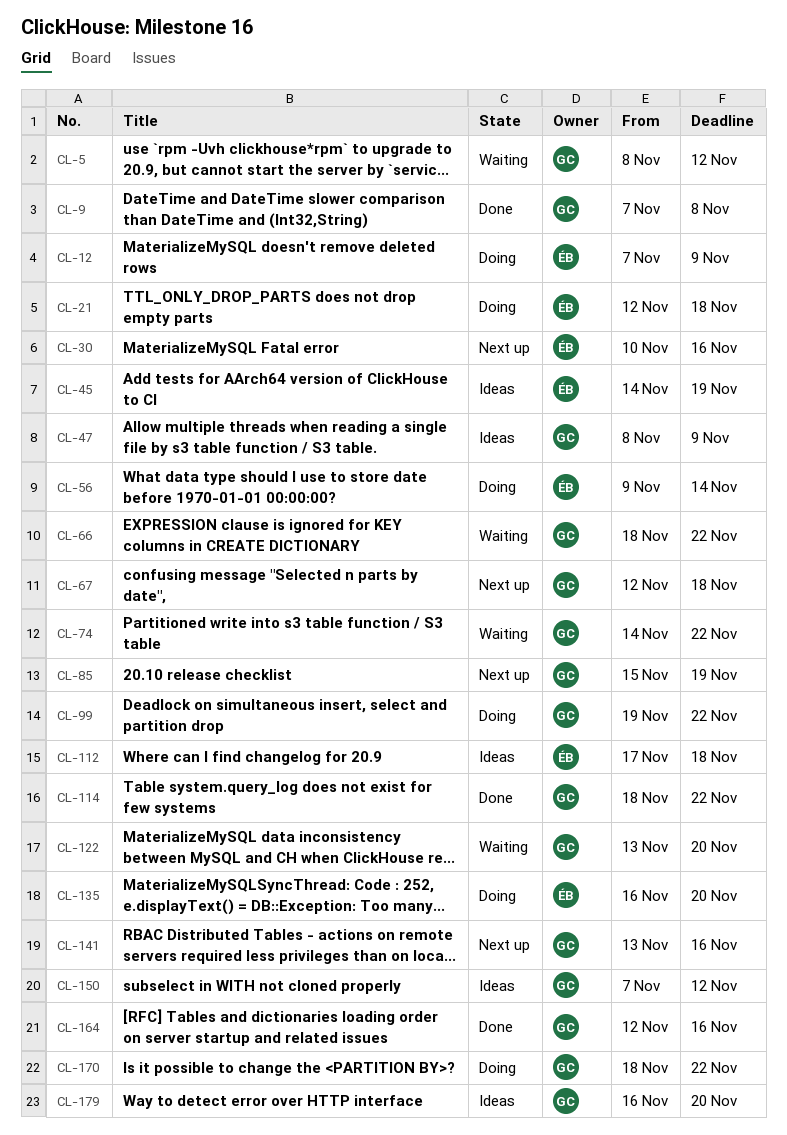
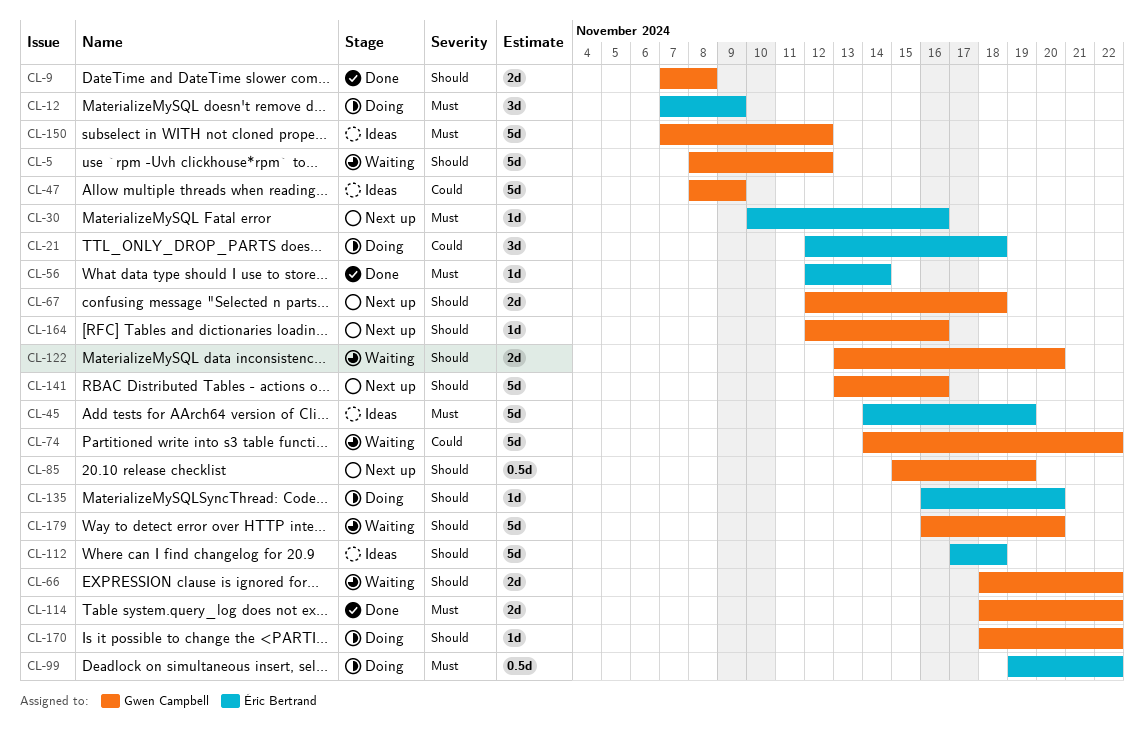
CL-56, status: Doing -> Done
CL-56, start: Nov 9 -> Nov 12
CL-99, owner: Gwen Campbell -> Éric Bertrand
CL-164, status: Done -> Next up
CL-179, status: Ideas -> Waiting

